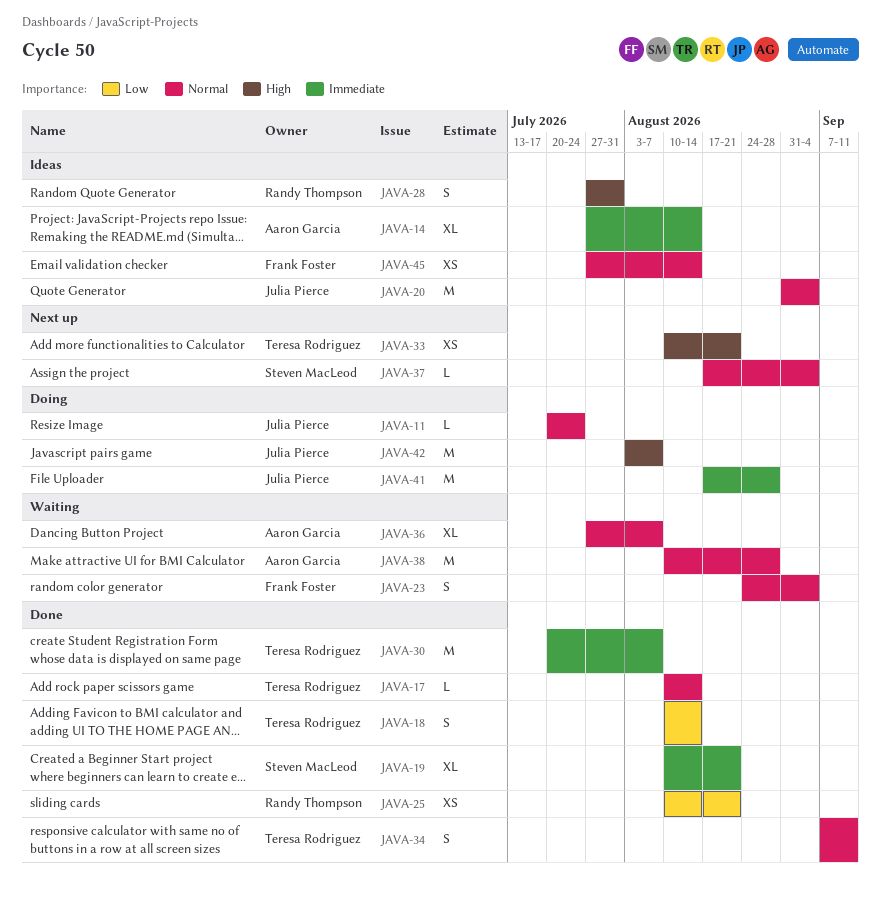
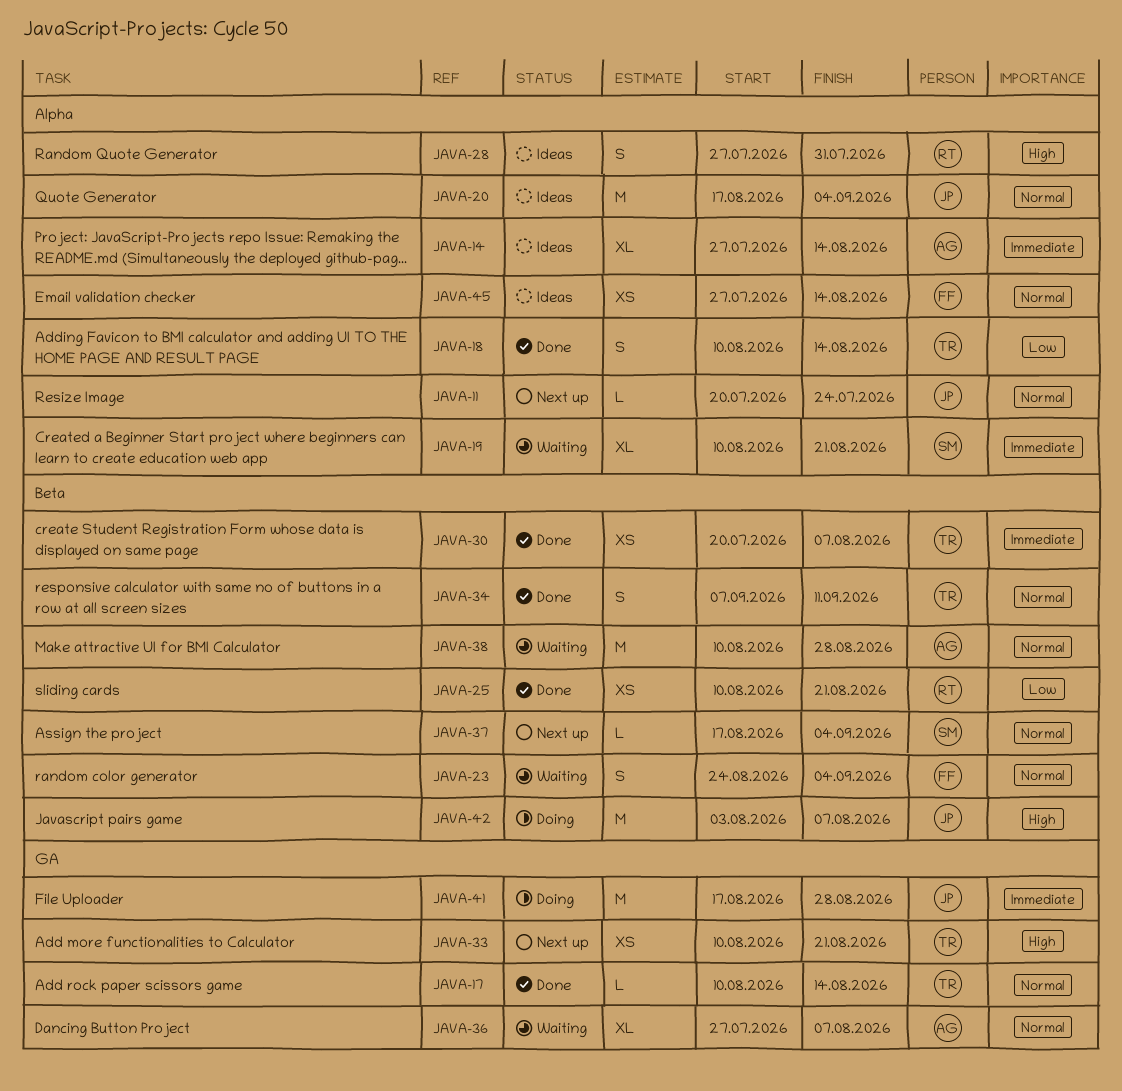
JAVA-11, status: Doing -> Next up
JAVA-19, status: Done -> Waiting
JAVA-20, start: Aug 31 -> Aug 17
JAVA-30, estimate: M -> XS

